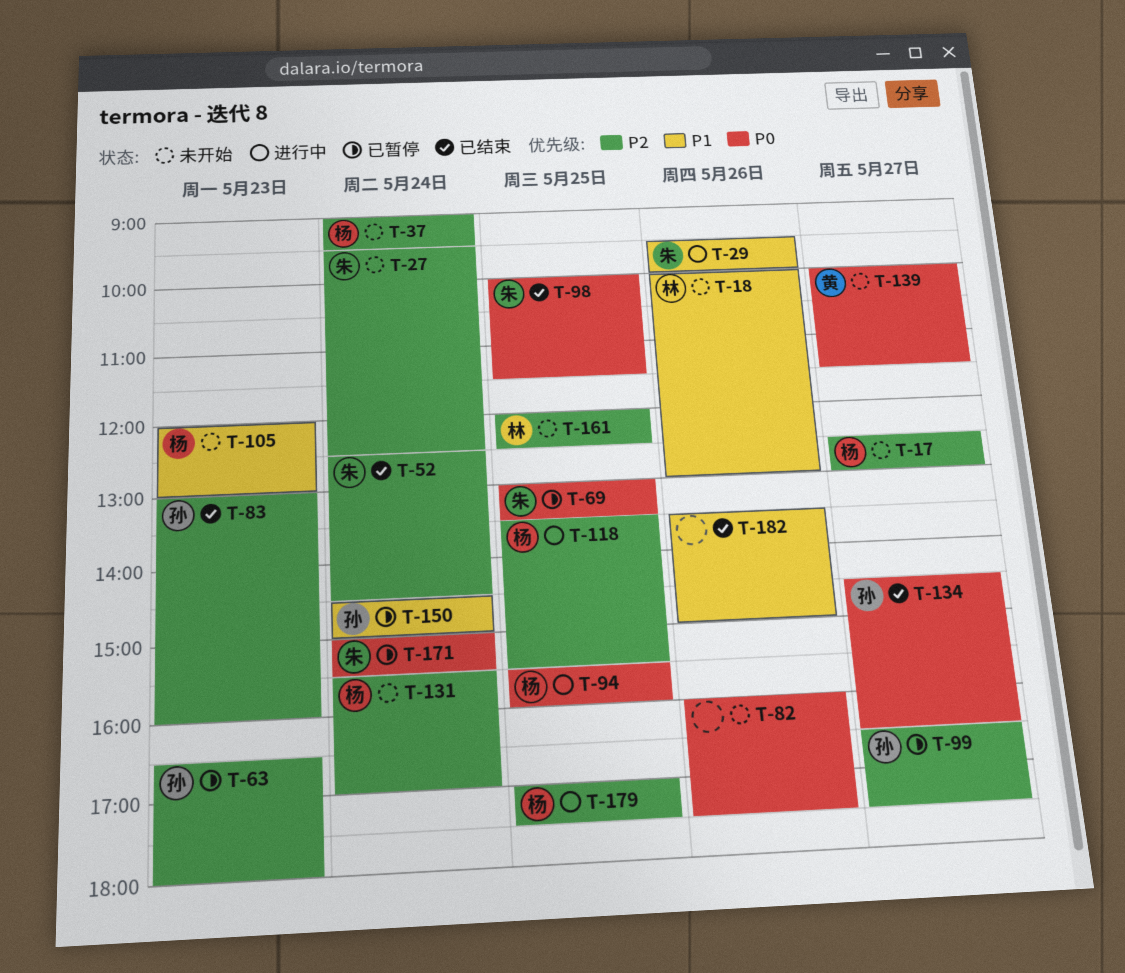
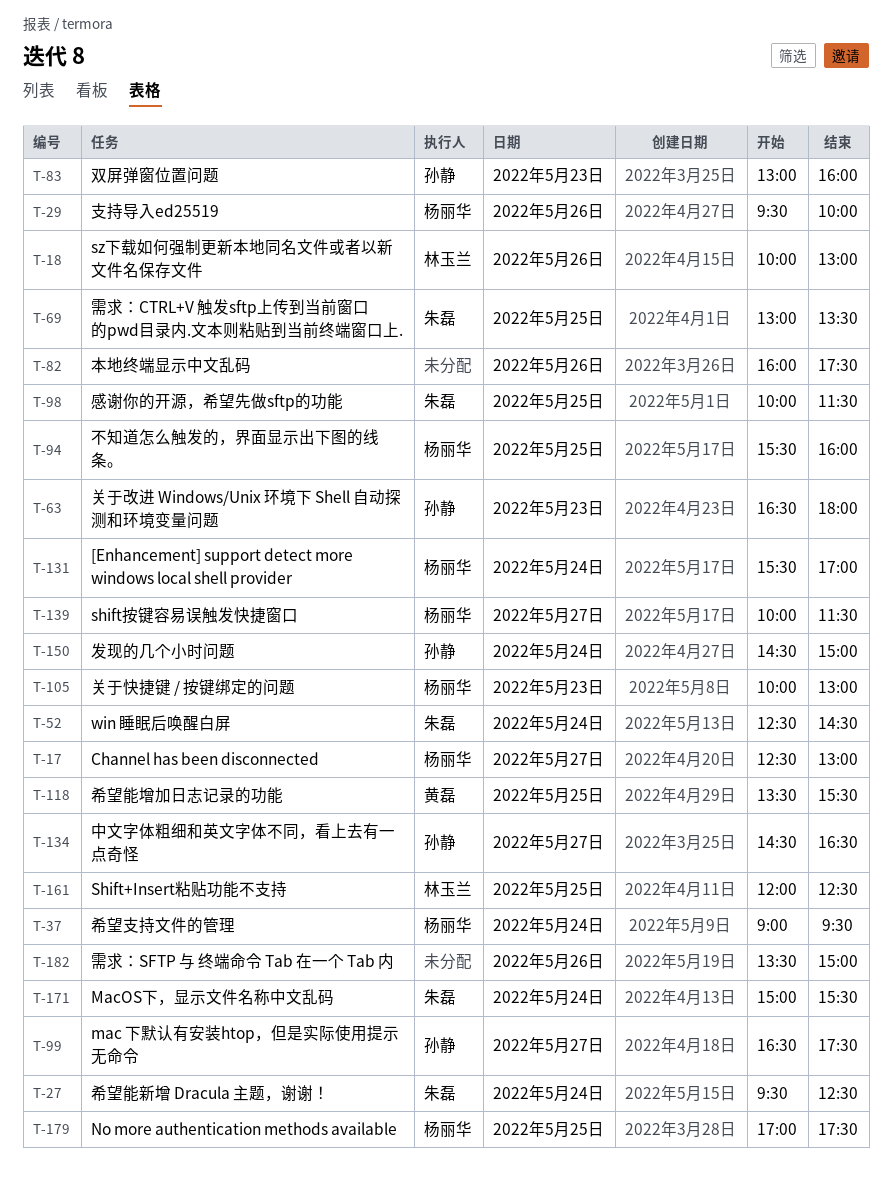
T-29, owner: 朱磊 -> 杨丽华
T-105, begins: 12:00 -> 10:00
T-118, owner: 杨丽华 -> 黄磊
T-139, owner: 黄磊 -> 杨丽华

